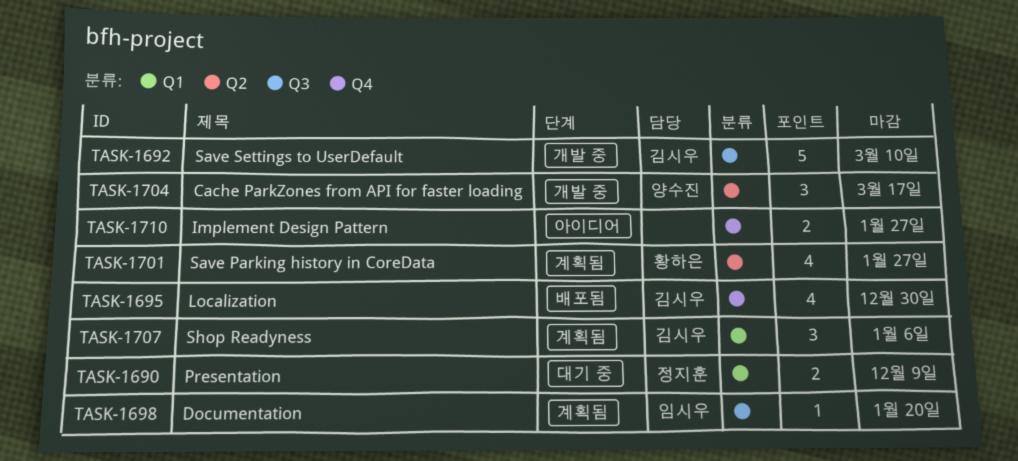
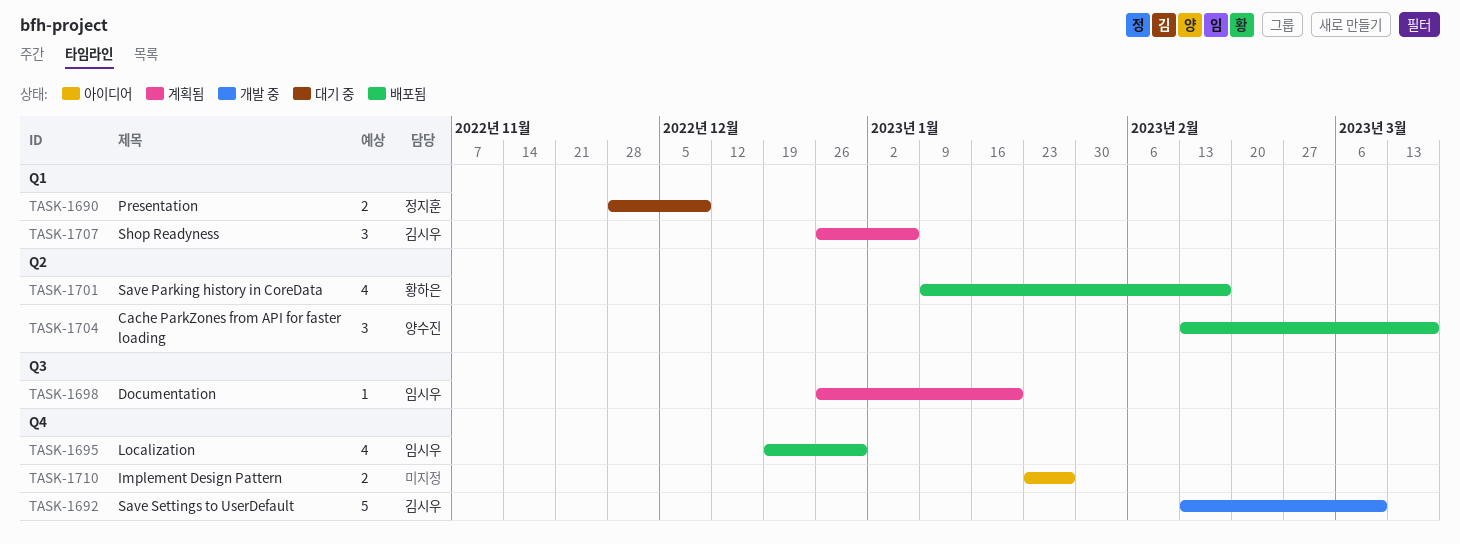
TASK-1692, label: Q3 -> Q4
TASK-1695, owner: 김시우 -> 임시우
TASK-1701, status: 계획됨 -> 배포됨
TASK-1701, due: Jan 27 -> Feb 17
TASK-1704, status: 개발 중 -> 배포됨

